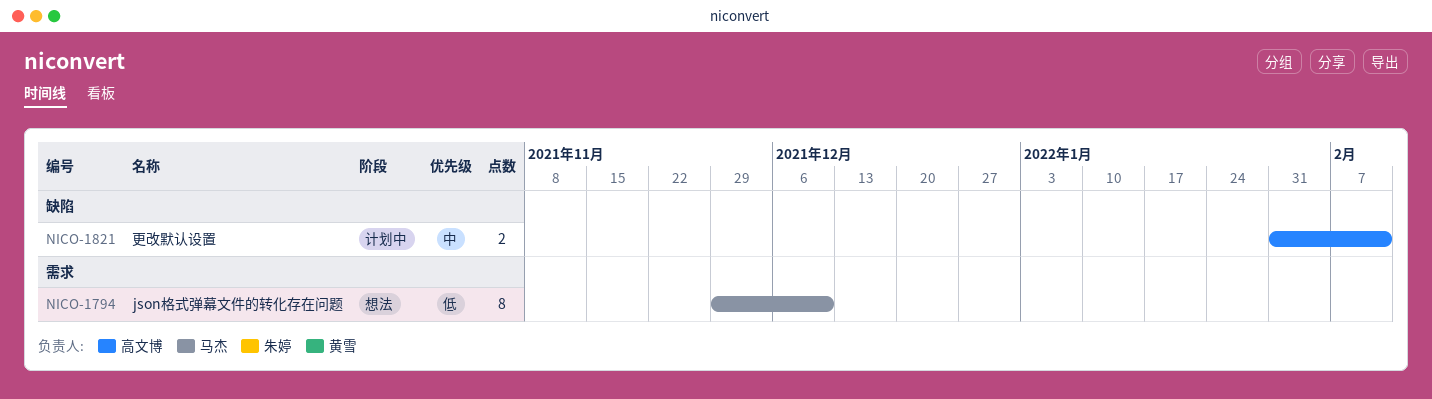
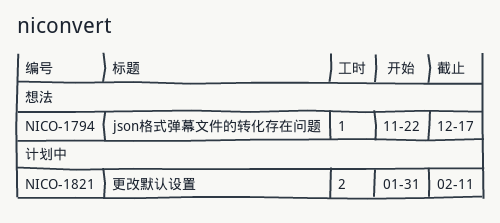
NICO-1794, estimate: 8 -> 1
NICO-1794, start: Nov 29 -> Nov 22
NICO-1794, due: Dec 10 -> Dec 17

